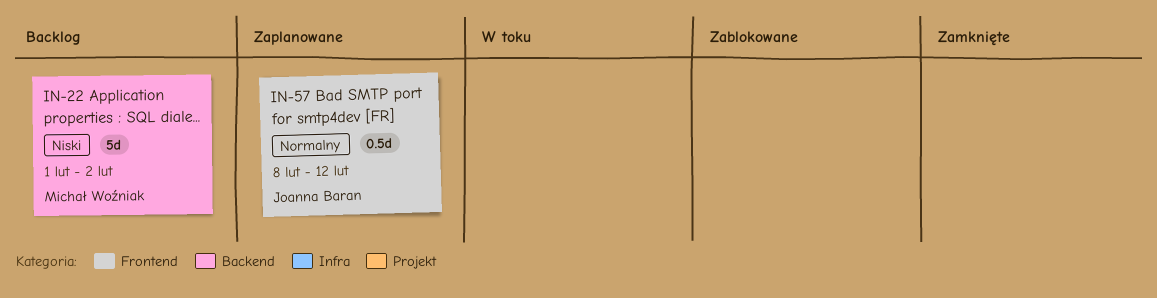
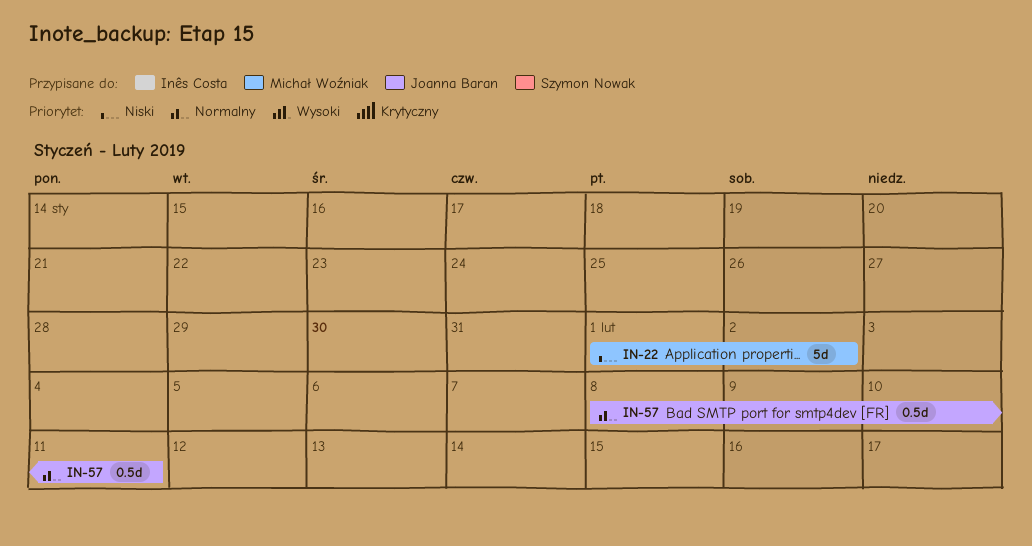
IN-57, due: Feb 12 -> Feb 11

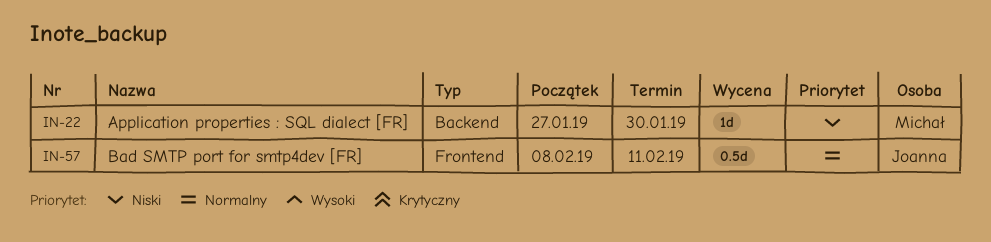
IN-22, estimate: 5d -> 1d
IN-22, start: Feb 1 -> Jan 27
IN-22, due: Feb 2 -> Jan 30

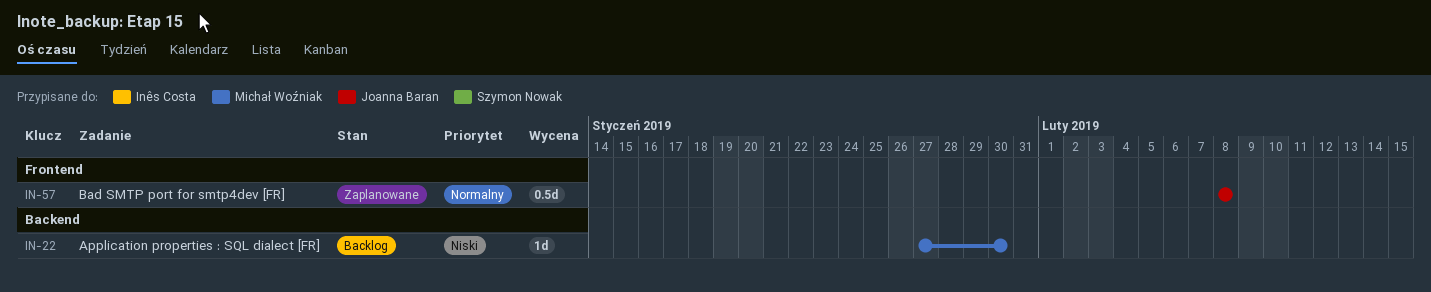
IN-57, due: Feb 11 -> Feb 8

